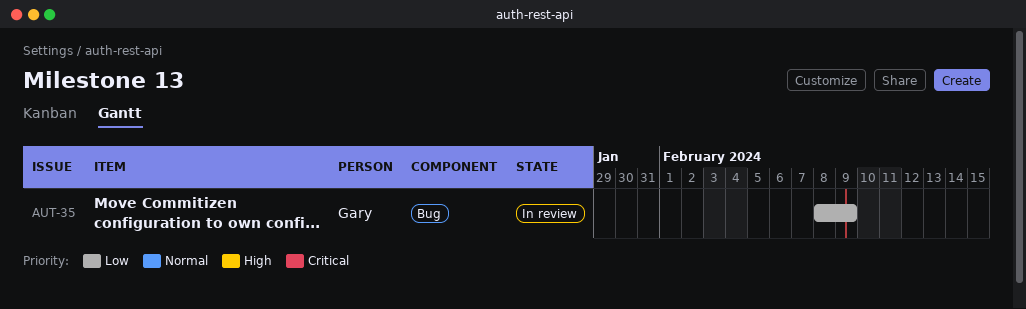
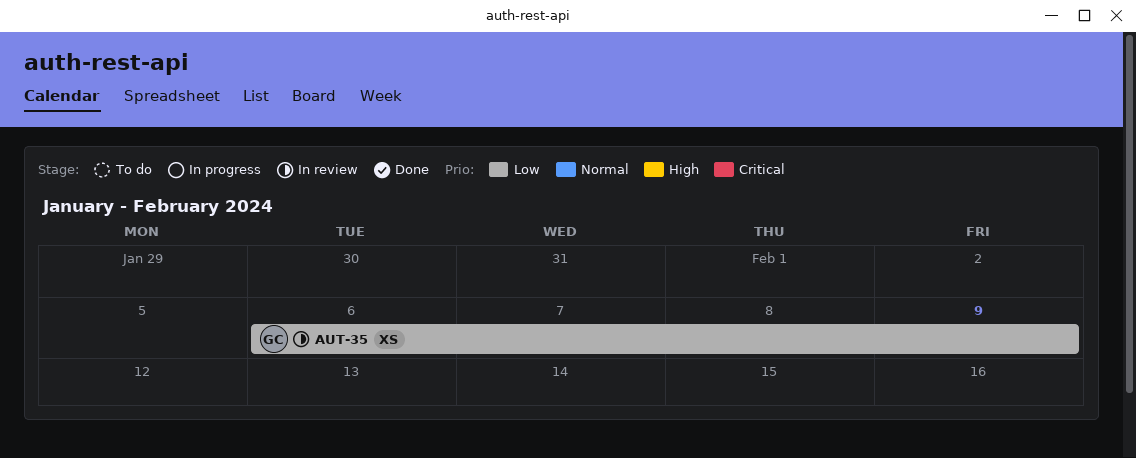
AUT-35, start: Feb 8 -> Feb 6

